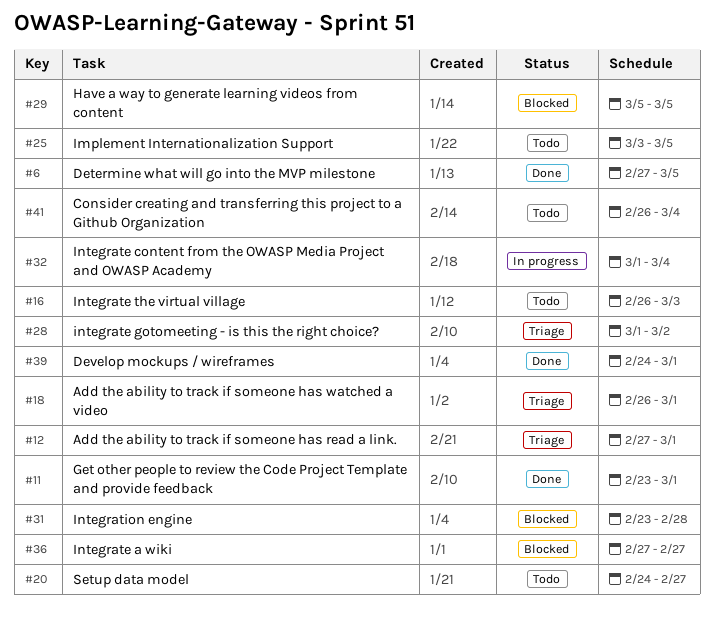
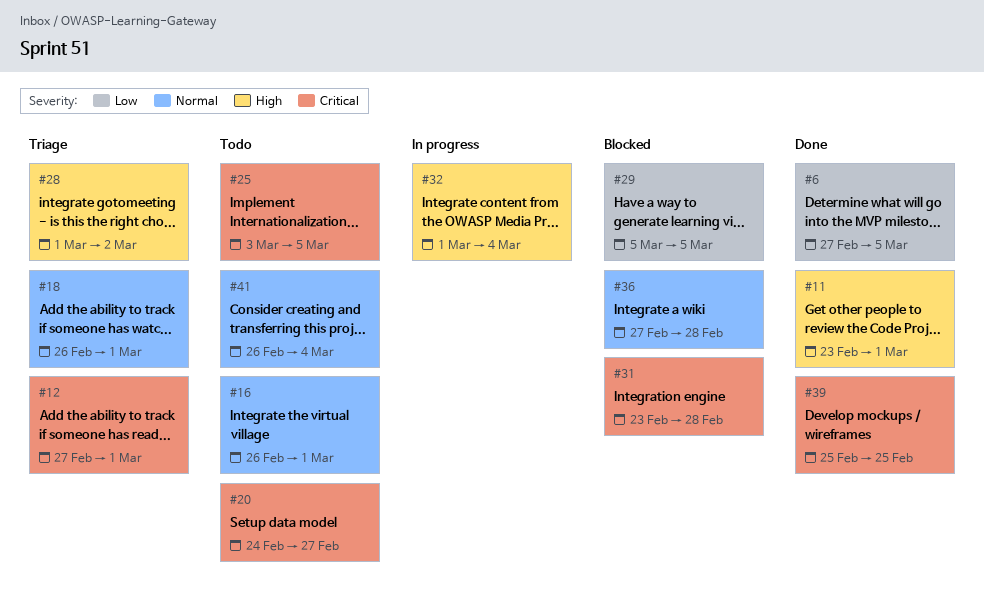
#16, due: Mar 3 -> Mar 1
#36, due: Feb 27 -> Feb 28
#39, start: Feb 24 -> Feb 25
#39, due: Mar 1 -> Feb 25

